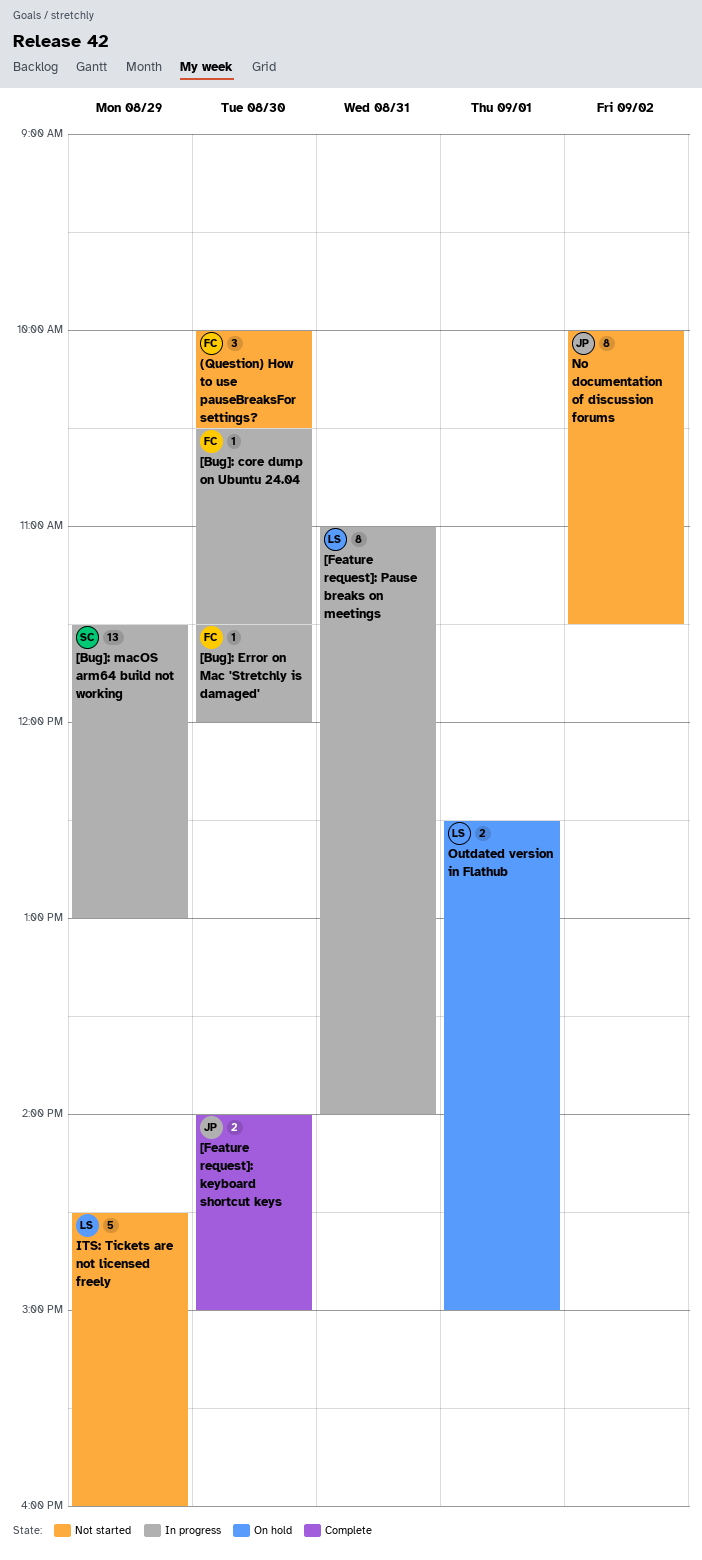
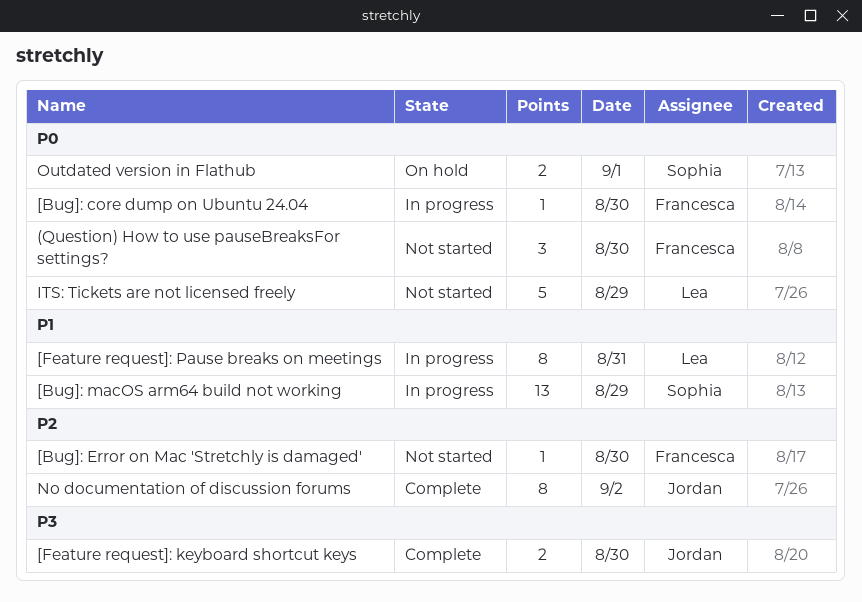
[Bug]: Error on Mac 'Stretchly is damaged', status: In progress -> Not started
No documentation of discussion forums, status: Not started -> Complete
Outdated version in Flathub, owner: Lea -> Sophia

